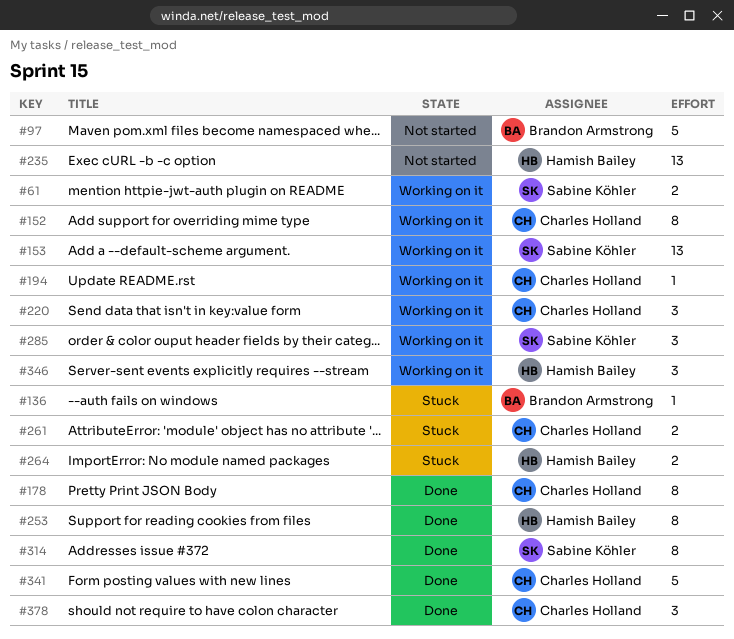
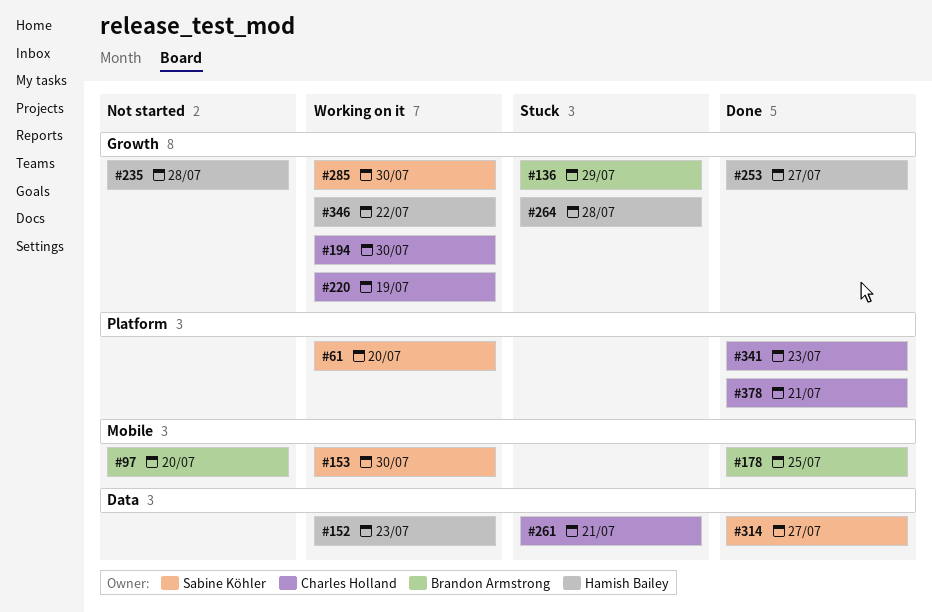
#152, owner: Charles Holland -> Hamish Bailey
#178, owner: Charles Holland -> Brandon Armstrong

